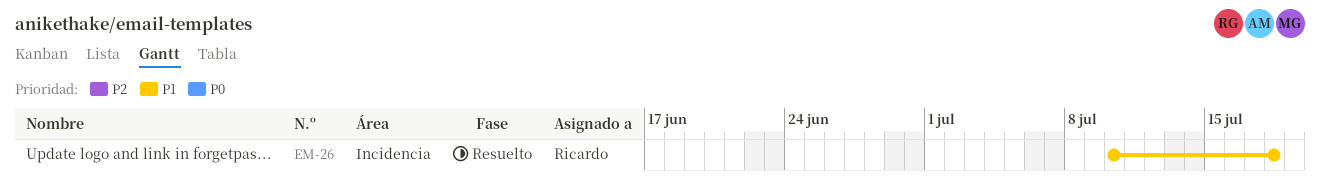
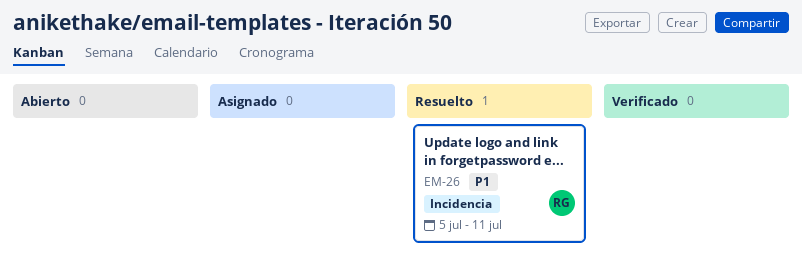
EM-26, start: Jul 10 -> Jul 5
EM-26, due: Jul 18 -> Jul 11

